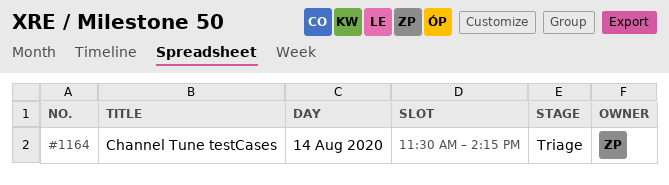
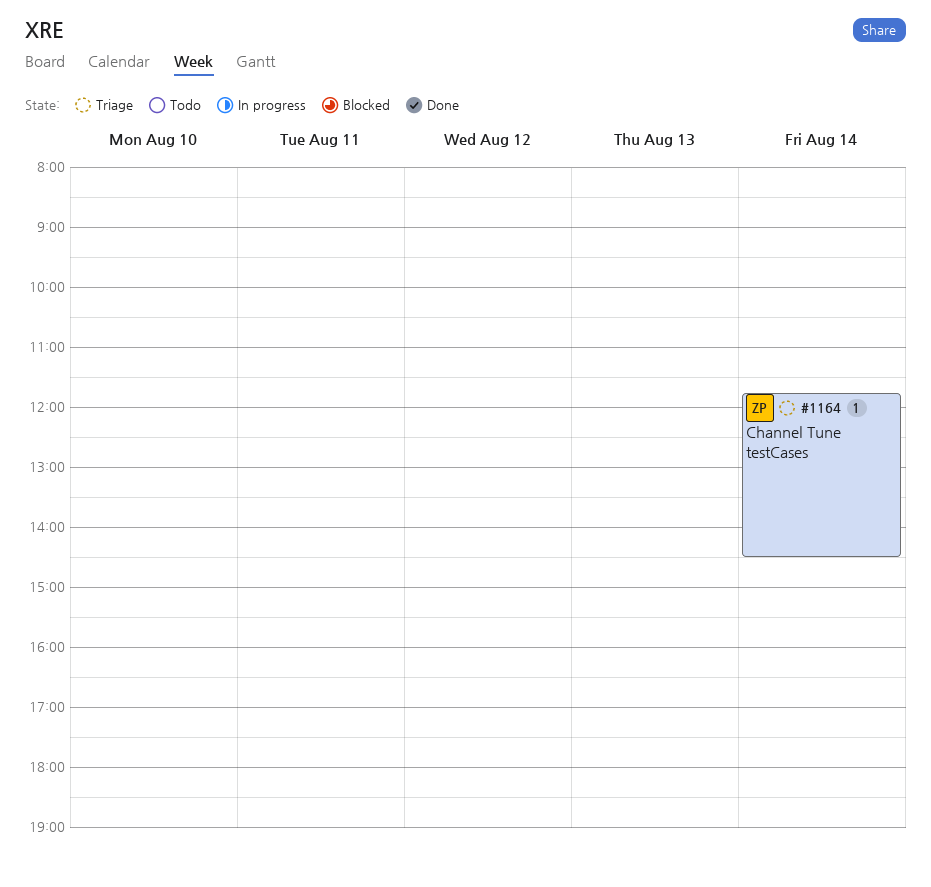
#1164, begins: 11:30 -> 11:45
#1164, ends: 14:15 -> 14:30

